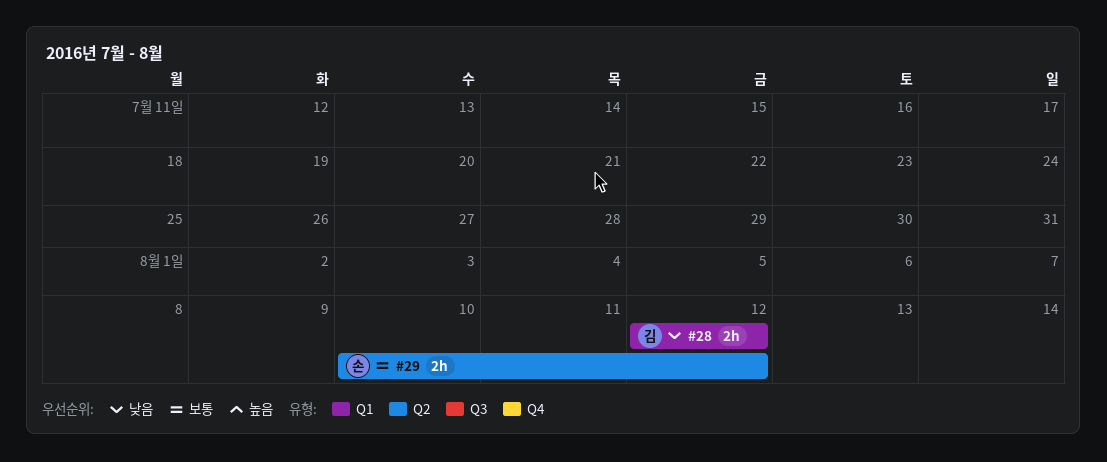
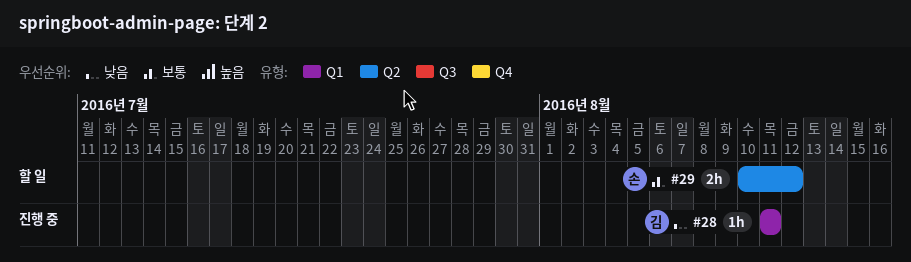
#28, estimate: 2h -> 1h
#28, start: Aug 12 -> Aug 11
#28, due: Aug 12 -> Aug 11

